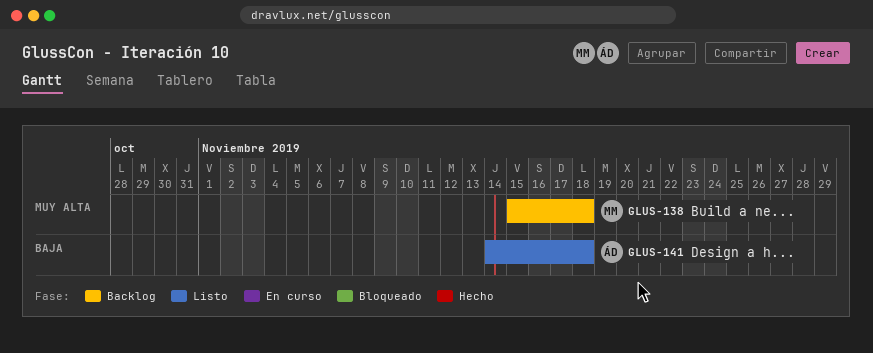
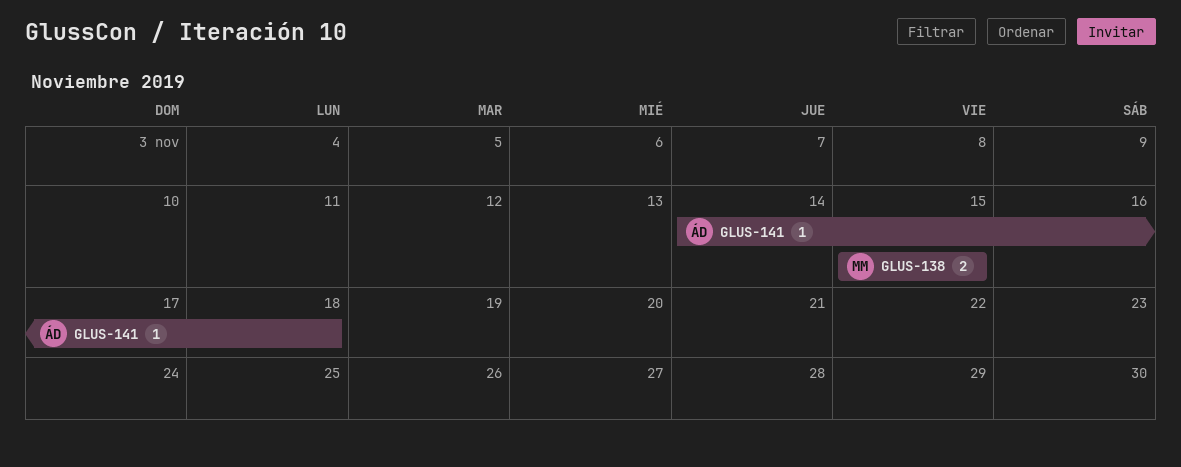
GLUS-138, due: Nov 18 -> Nov 15

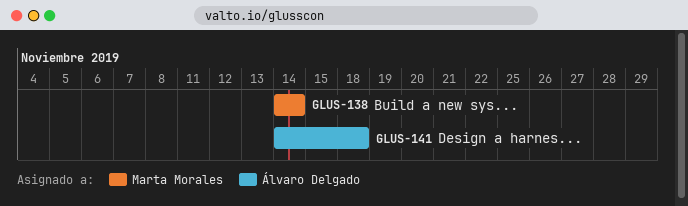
GLUS-138, start: Nov 15 -> Nov 14
GLUS-138, due: Nov 15 -> Nov 14

